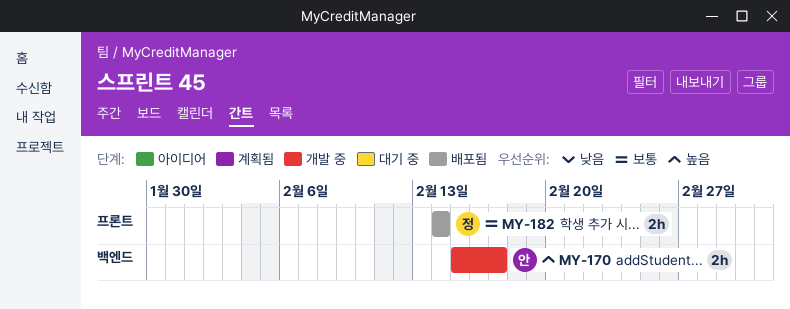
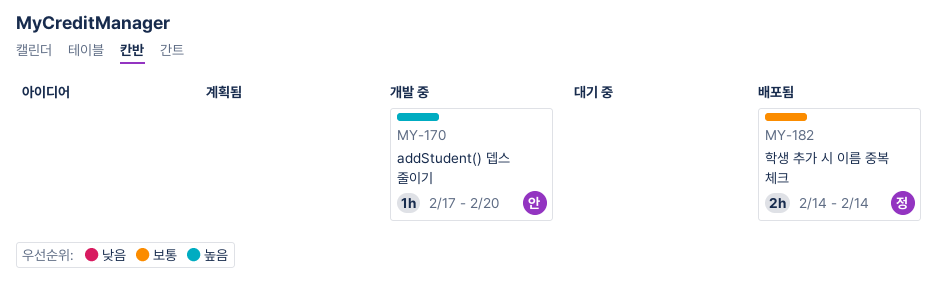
MY-170, estimate: 2h -> 1h
MY-170, start: Feb 15 -> Feb 17
MY-170, due: Feb 17 -> Feb 20

